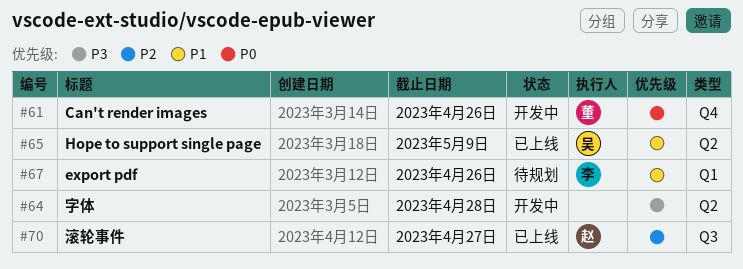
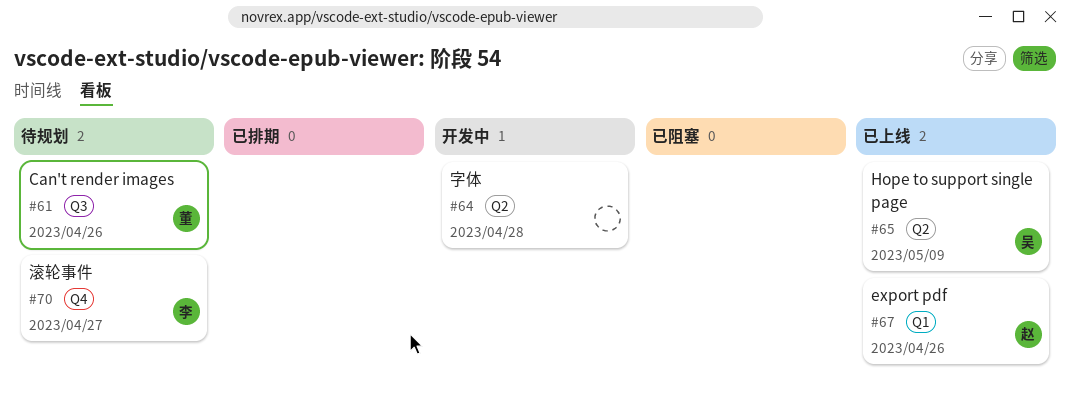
#61, status: 开发中 -> 待规划
#61, label: Q4 -> Q3
#67, status: 待规划 -> 已上线
#67, owner: 李 -> 赵
#70, status: 已上线 -> 待规划
#70, owner: 赵 -> 李
#70, label: Q3 -> Q4

